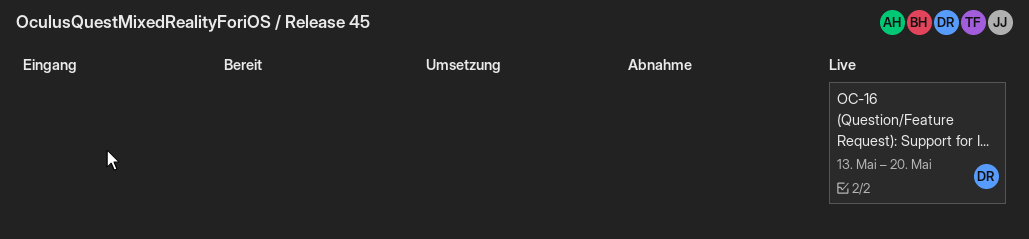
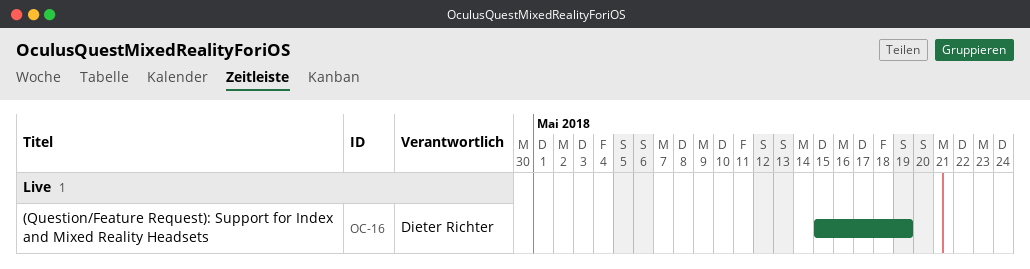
OC-16, start: May 13 -> May 15
OC-16, due: May 20 -> May 19

